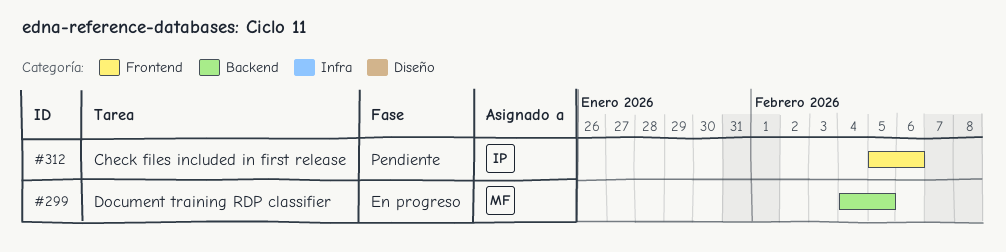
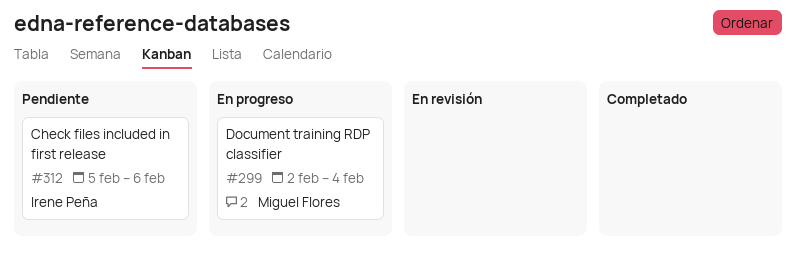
#299, start: Feb 4 -> Feb 2
#299, due: Feb 5 -> Feb 4

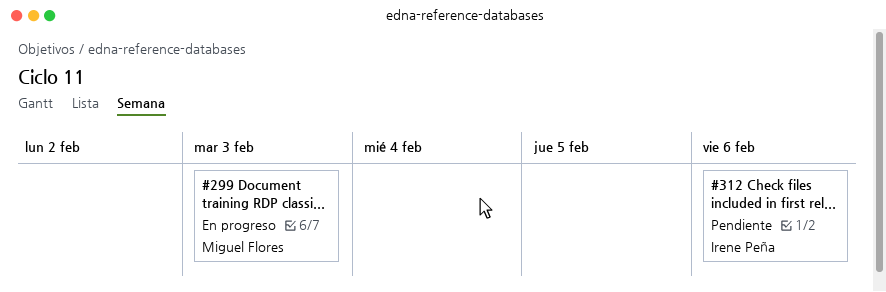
#299, due: Feb 4 -> Feb 3

